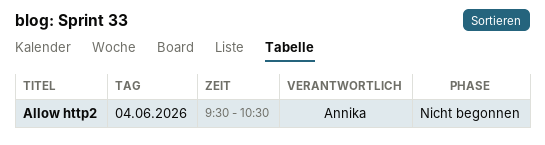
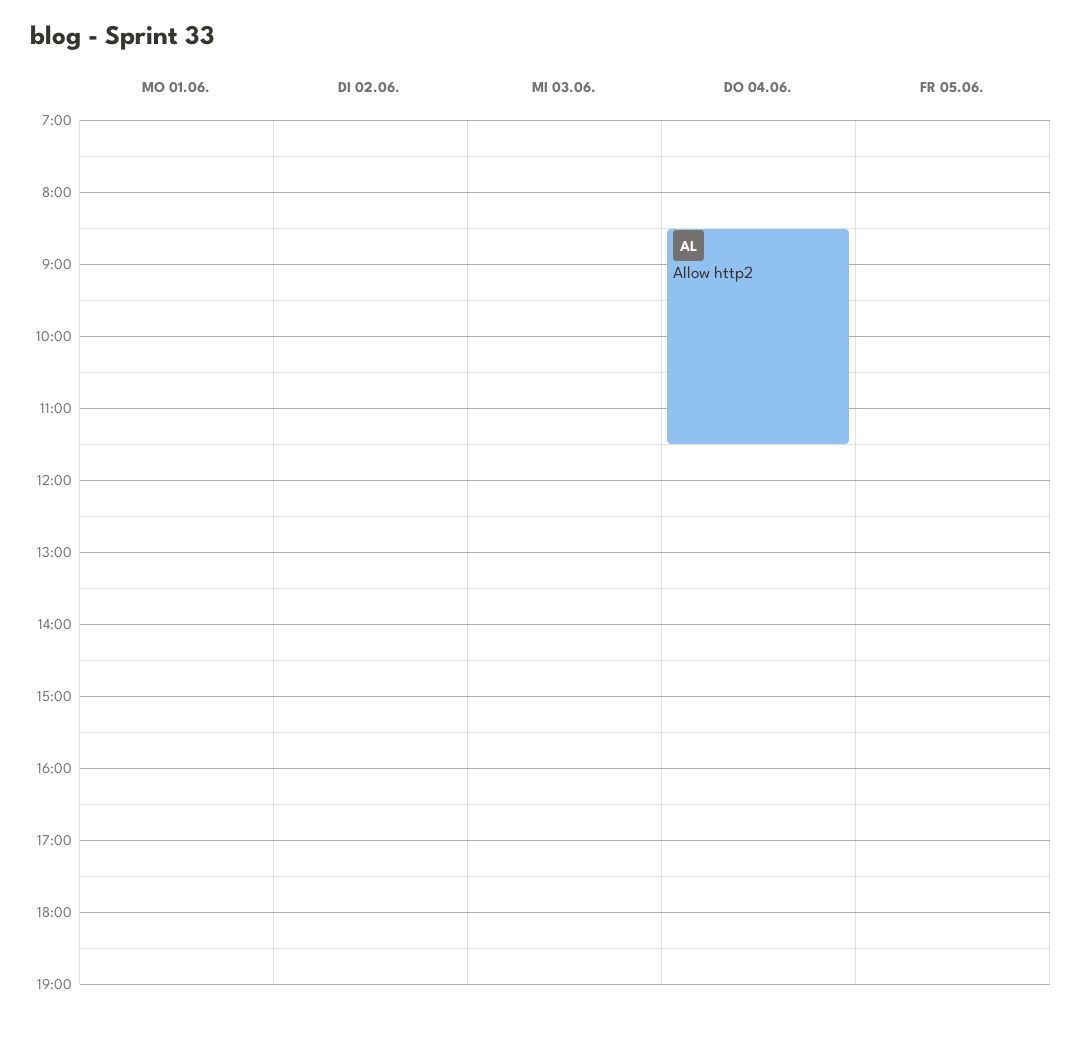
Allow http2, begins: 09:30 -> 08:30
Allow http2, ends: 10:30 -> 11:30

